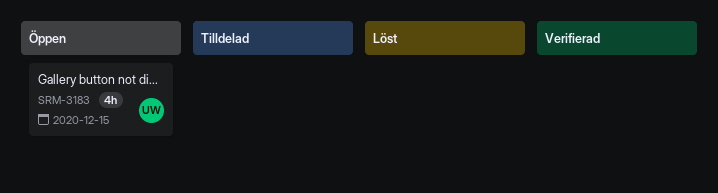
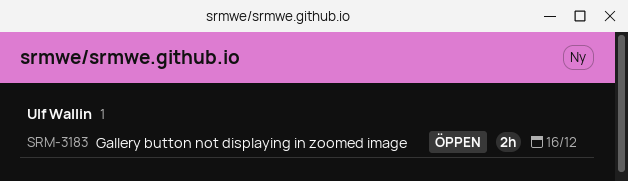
SRM-3183, estimate: 4h -> 2h
SRM-3183, due: Dec 15 -> Dec 16

